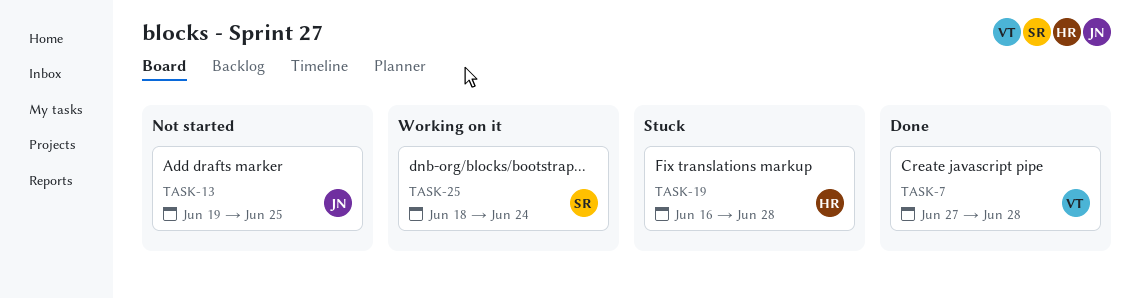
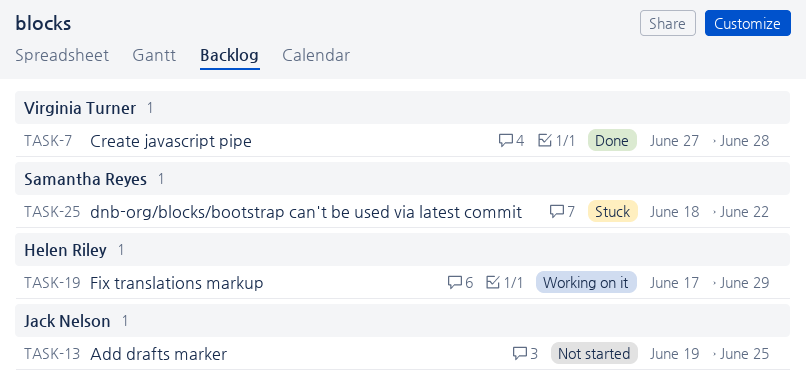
TASK-19, status: Stuck -> Working on it
TASK-19, start: Jun 16 -> Jun 17
TASK-19, due: Jun 28 -> Jun 29
TASK-25, status: Working on it -> Stuck
TASK-25, due: Jun 24 -> Jun 22

